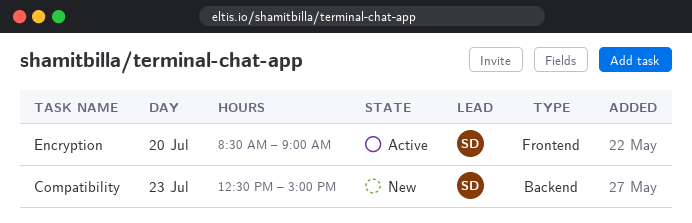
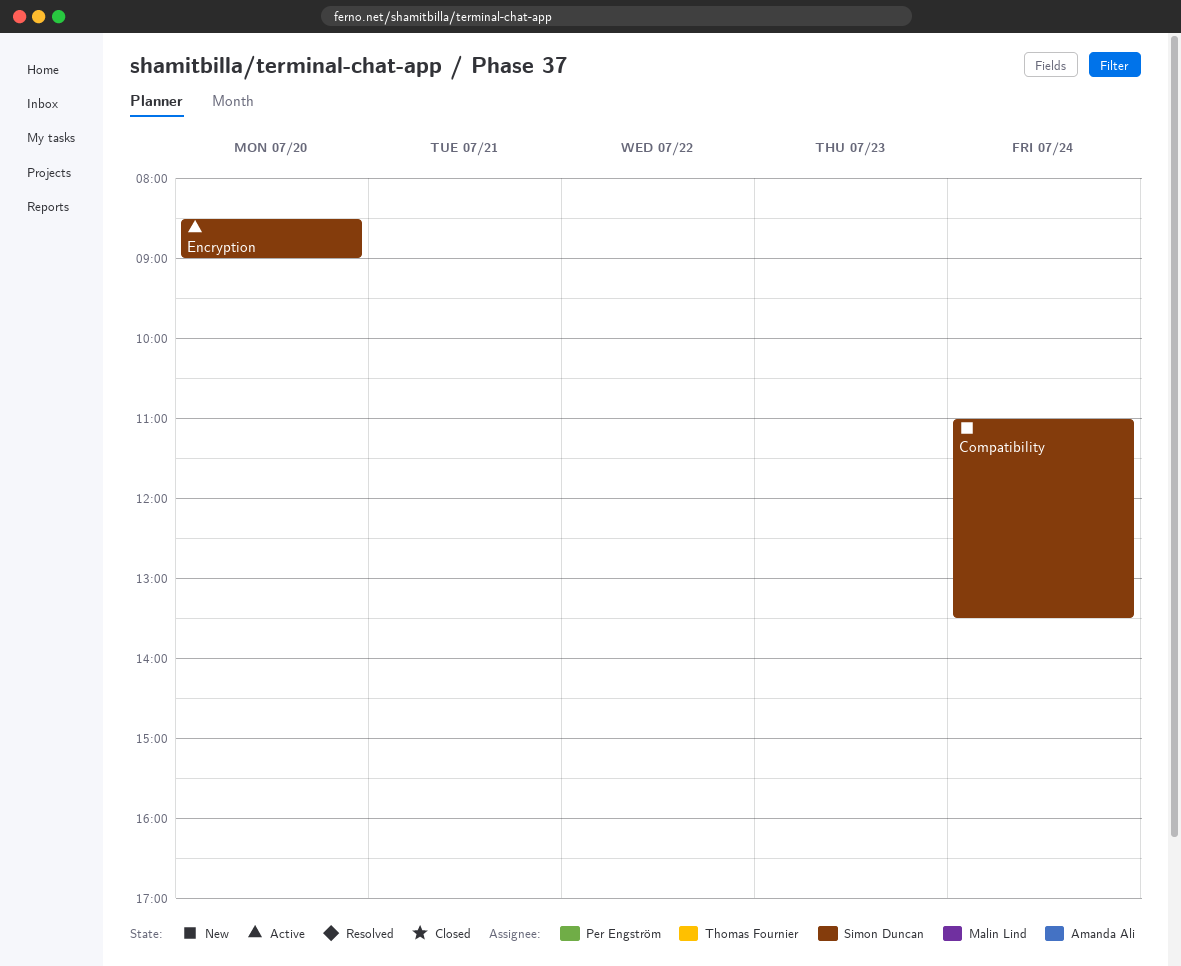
Compatibility, day: Jul 23 -> Jul 24
Compatibility, begins: 12:30 -> 11:00
Compatibility, ends: 15:00 -> 13:30

